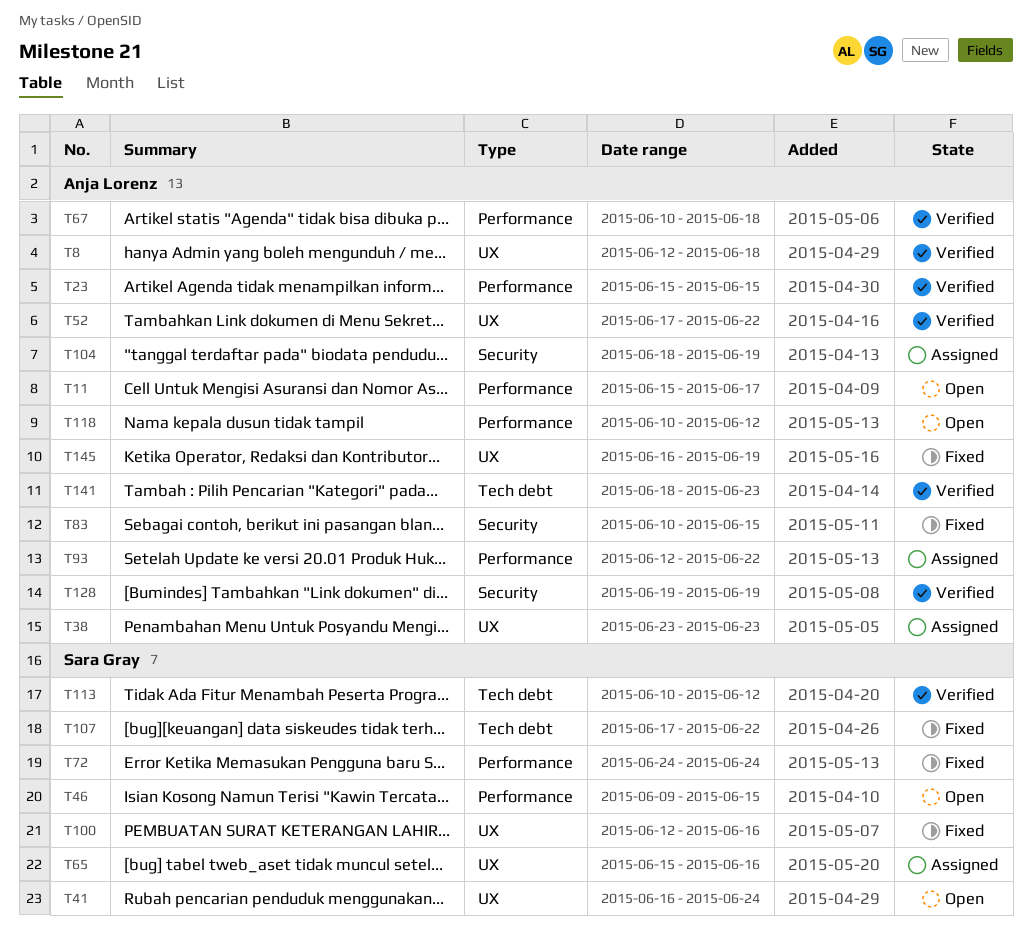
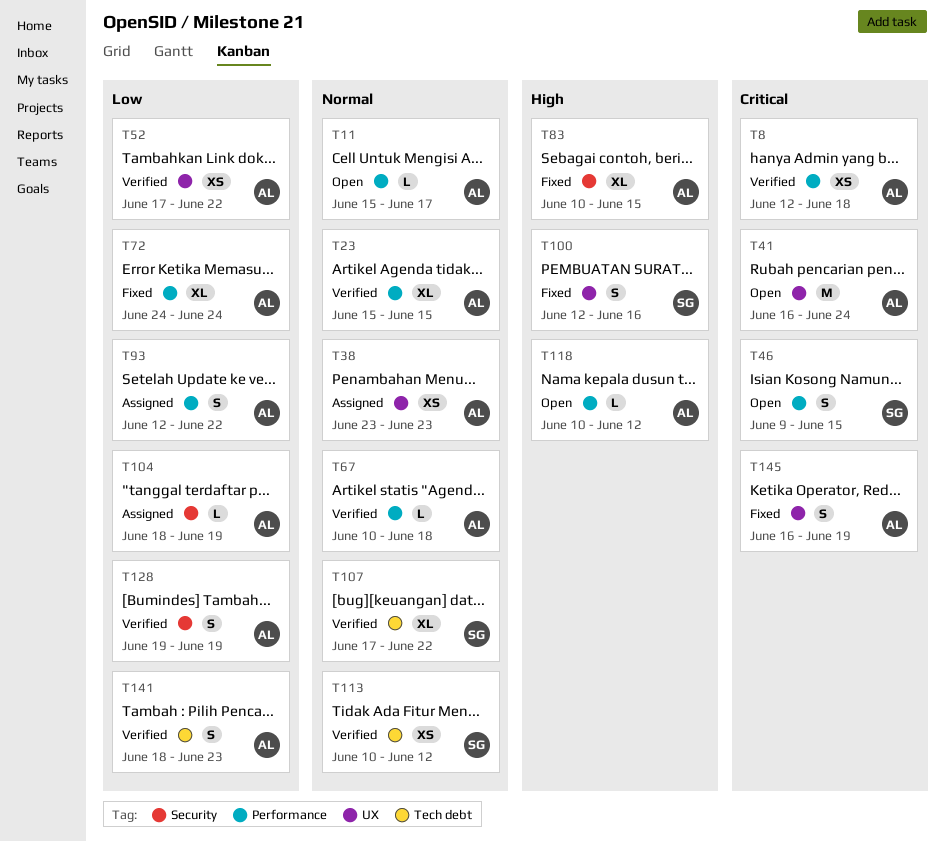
T8, label: UX -> Performance
T41, owner: Sara Gray -> Anja Lorenz
T65: present -> none
T72, owner: Sara Gray -> Anja Lorenz
T107, status: Fixed -> Verified

